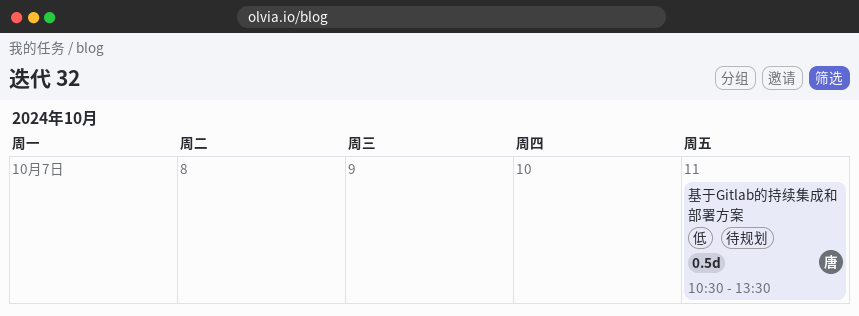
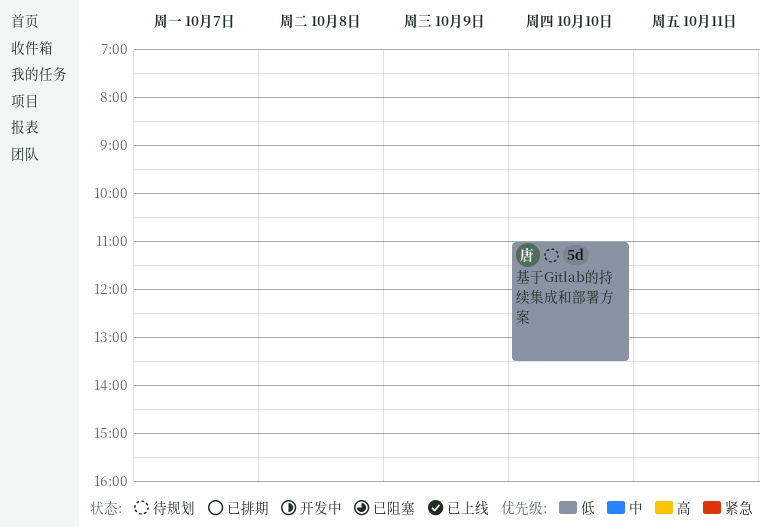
基于Gitlab的持续集成和部署方案, estimate: 0.5d -> 5d
基于Gitlab的持续集成和部署方案, day: Oct 11 -> Oct 10
基于Gitlab的持续集成和部署方案, begins: 10:30 -> 11:00

